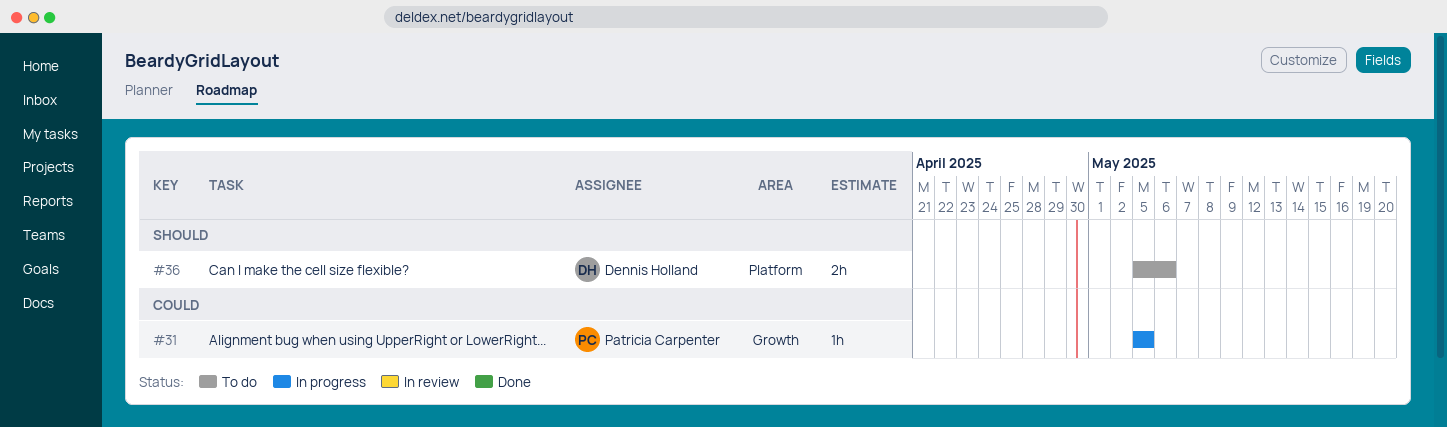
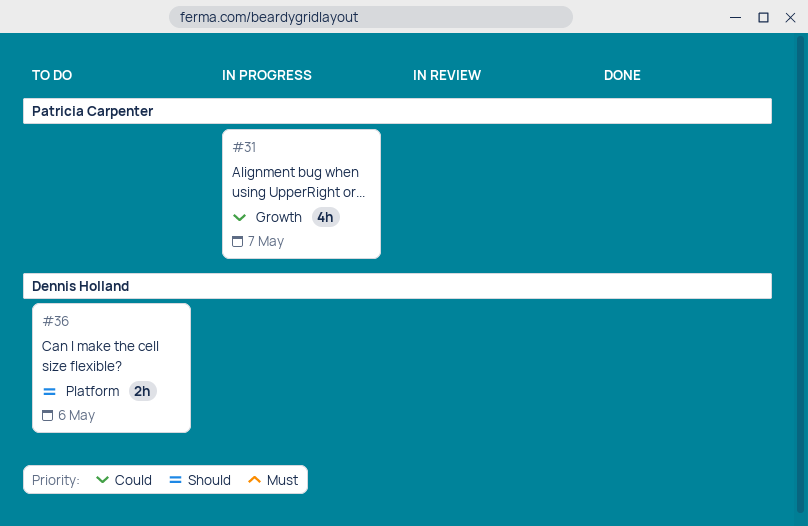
#31, estimate: 1h -> 4h
#31, due: May 5 -> May 7

